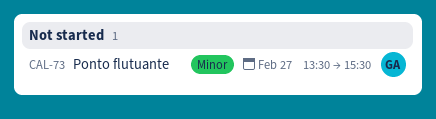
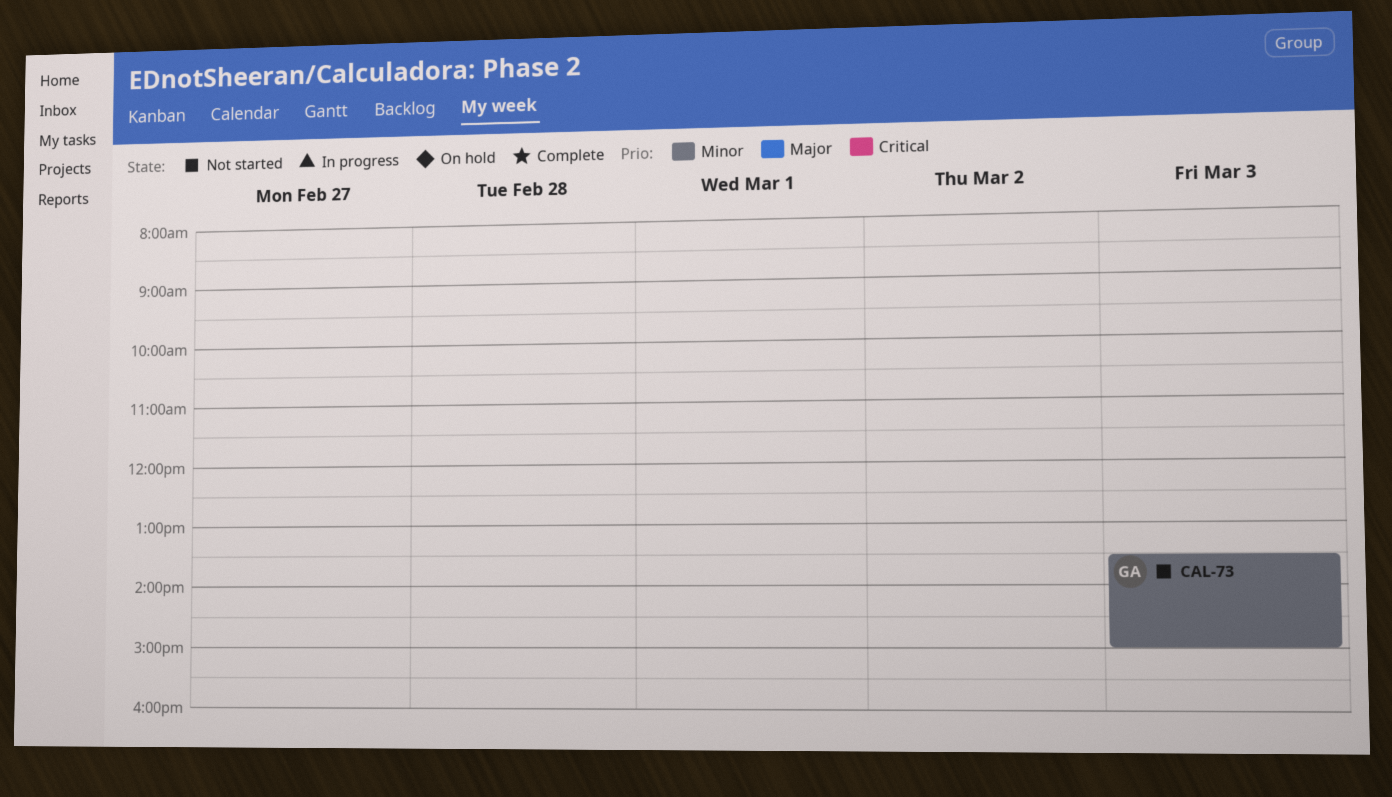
CAL-73, day: Feb 27 -> Mar 3
CAL-73, ends: 15:30 -> 15:00

